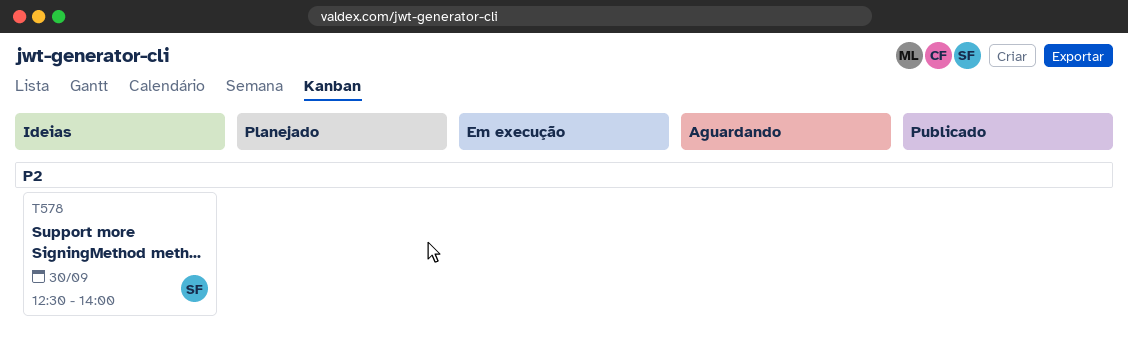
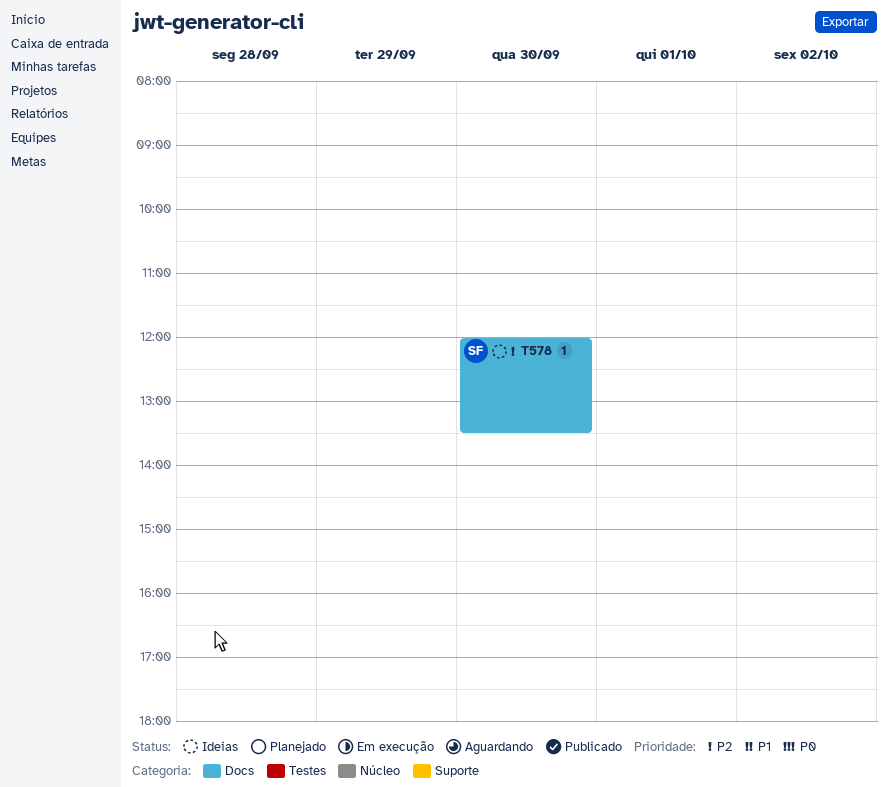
T578, begins: 12:30 -> 12:00
T578, ends: 14:00 -> 13:30

